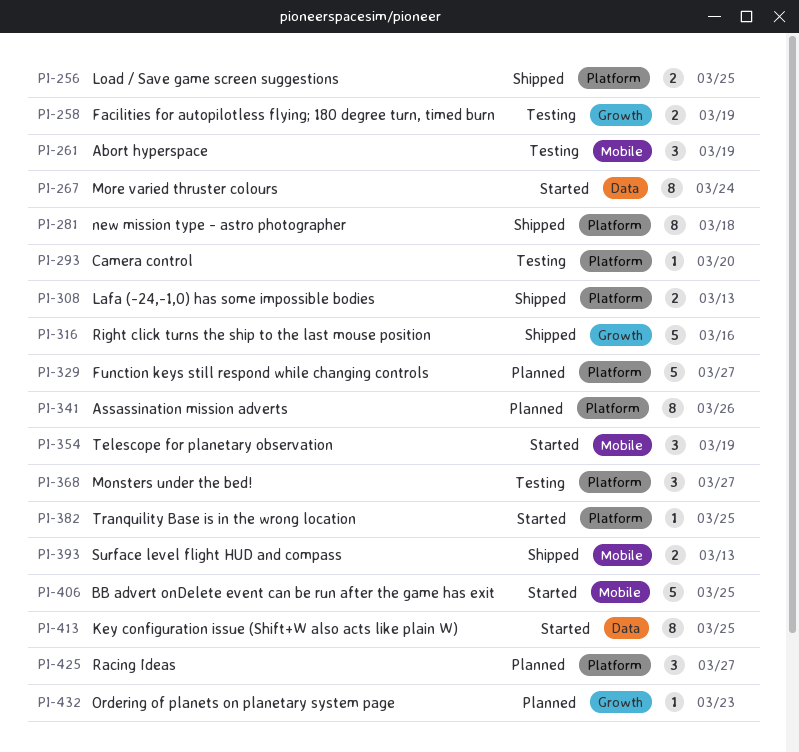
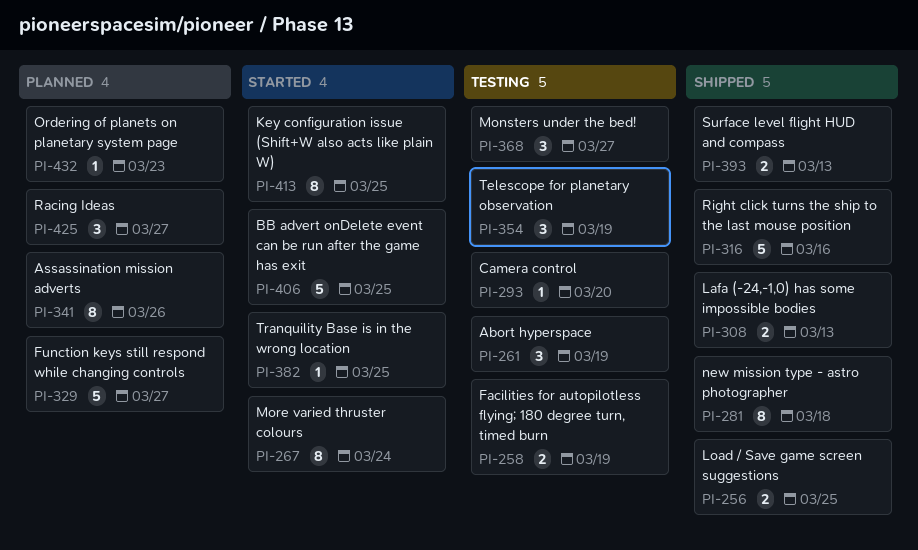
PI-354, status: Started -> Testing

